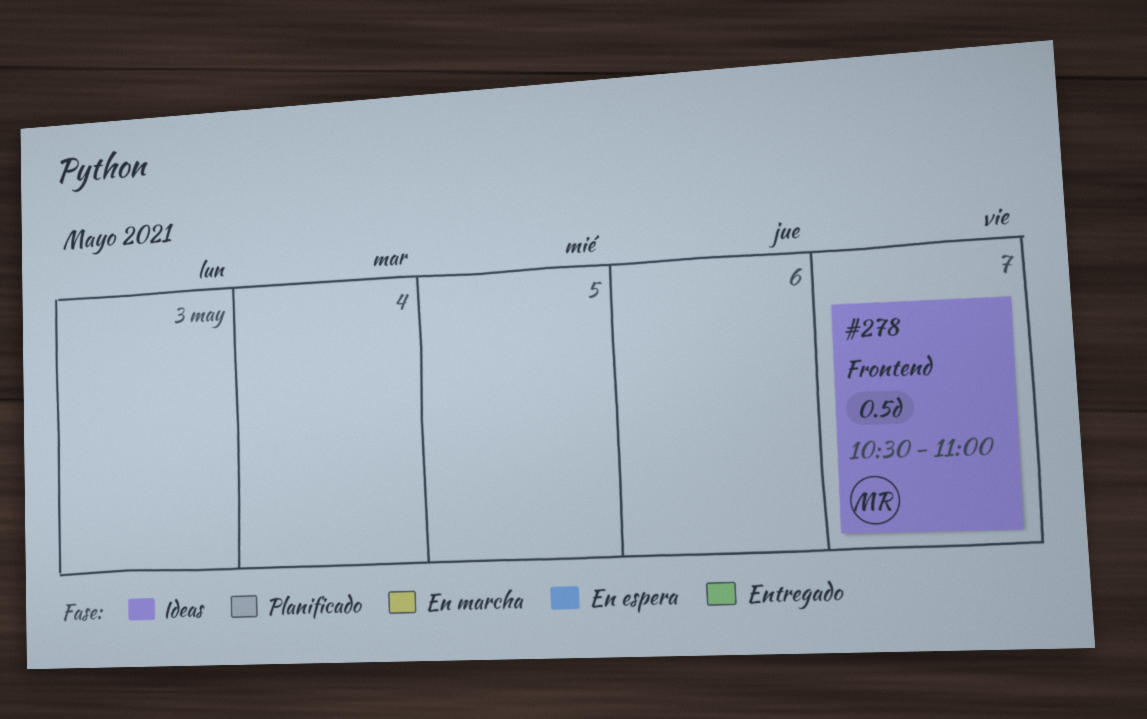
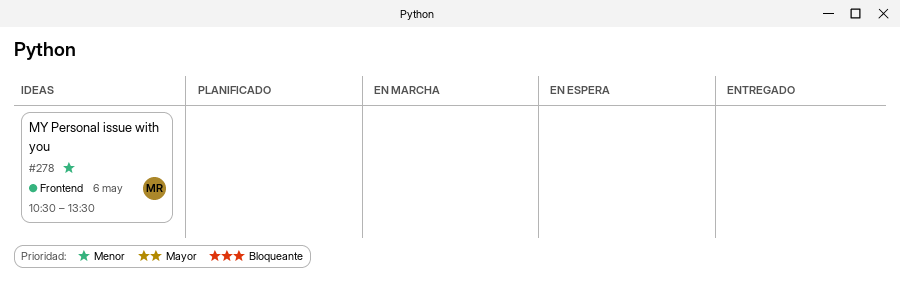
#278, day: May 7 -> May 6
#278, ends: 11:00 -> 13:30

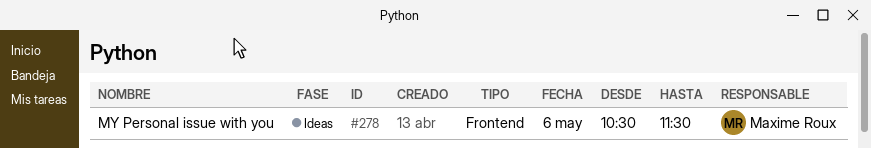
#278, ends: 13:30 -> 11:30

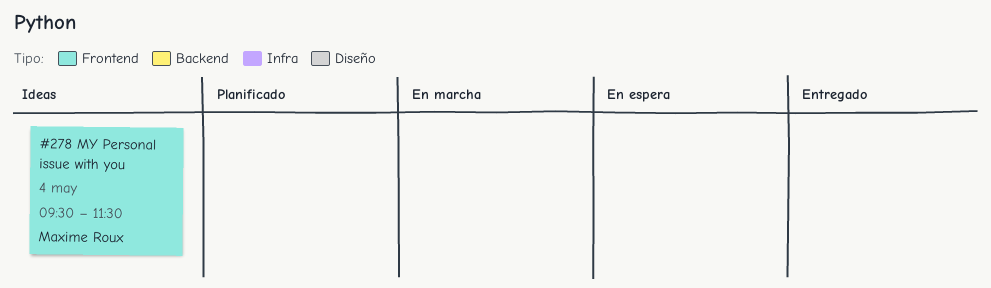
#278, day: May 6 -> May 4
#278, begins: 10:30 -> 09:30

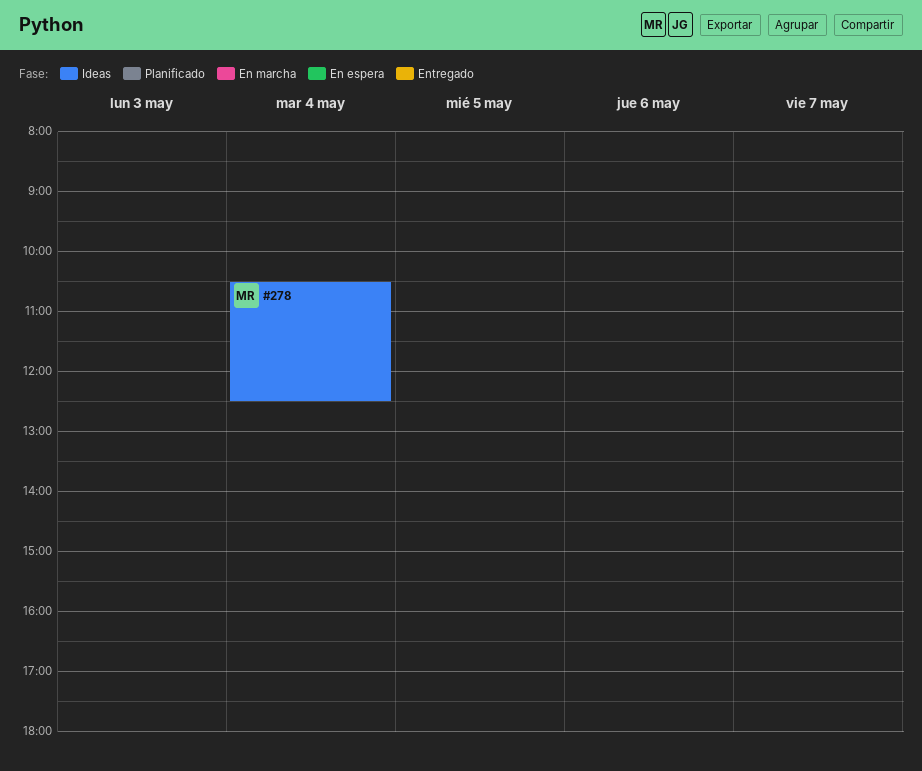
#278, begins: 09:30 -> 10:30
#278, ends: 11:30 -> 12:30

